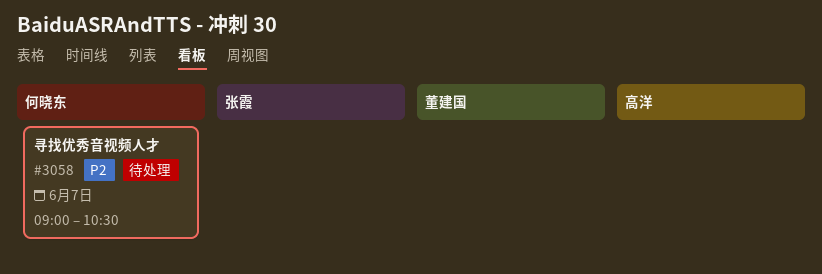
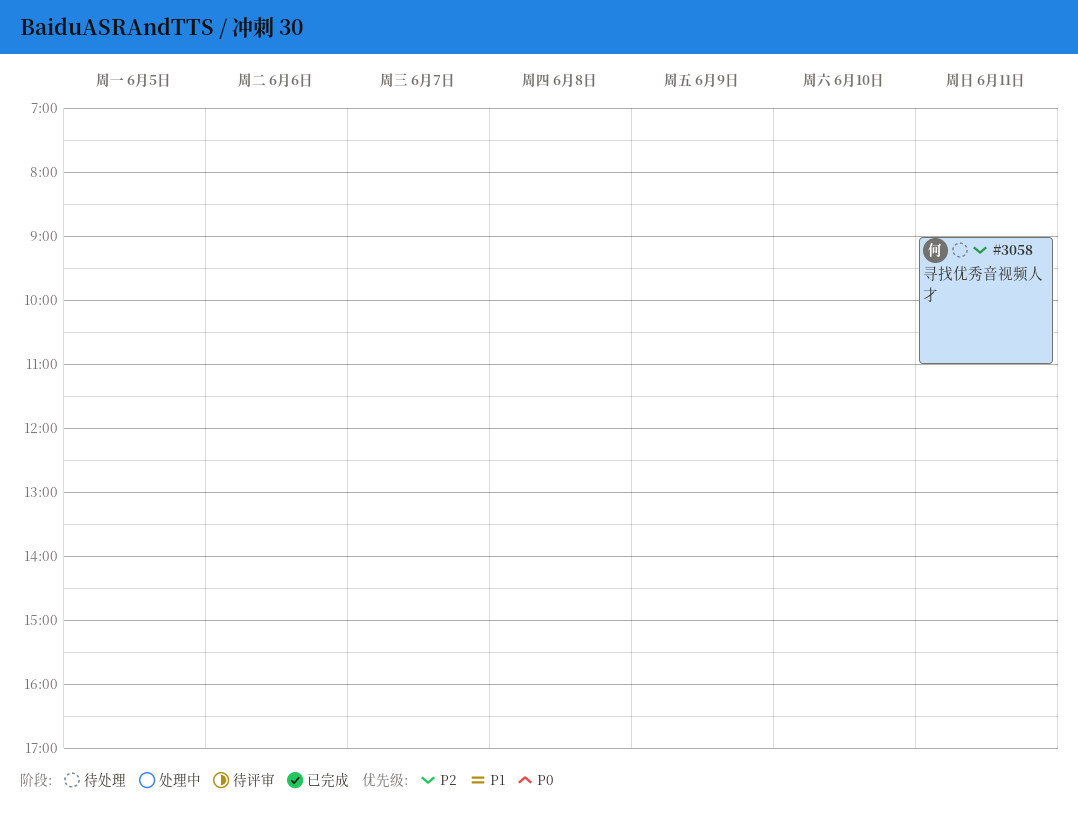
#3058, day: Jun 7 -> Jun 11
#3058, ends: 10:30 -> 11:00

